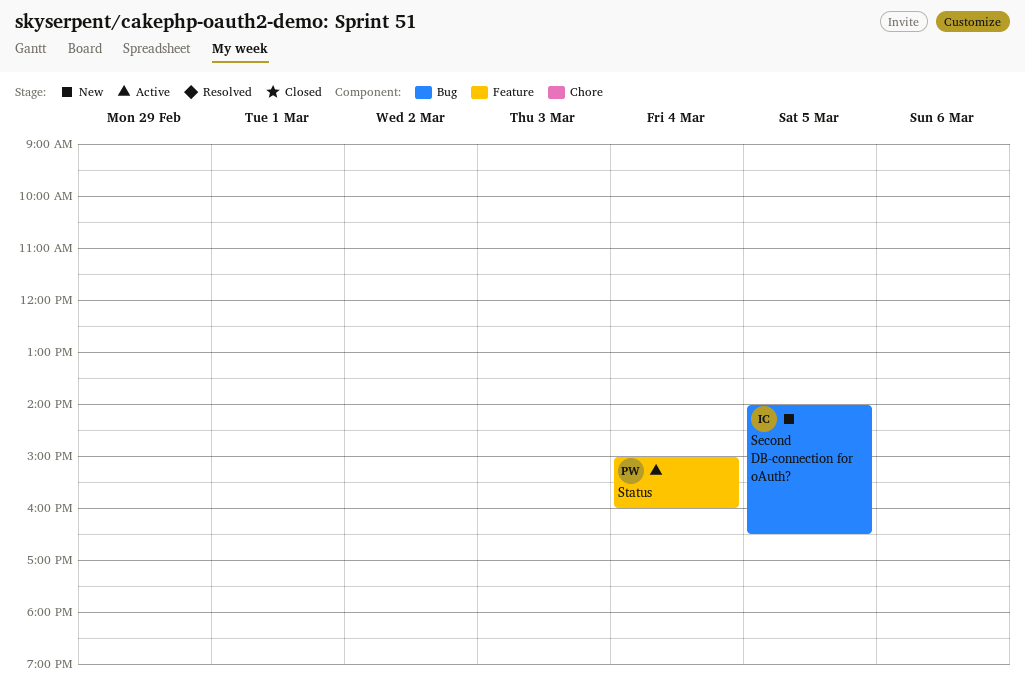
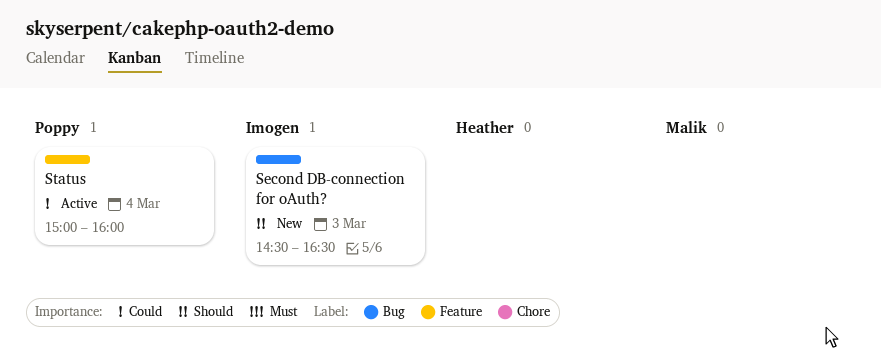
Second DB-connection for oAuth?, day: Mar 5 -> Mar 3
Second DB-connection for oAuth?, begins: 14:00 -> 14:30

